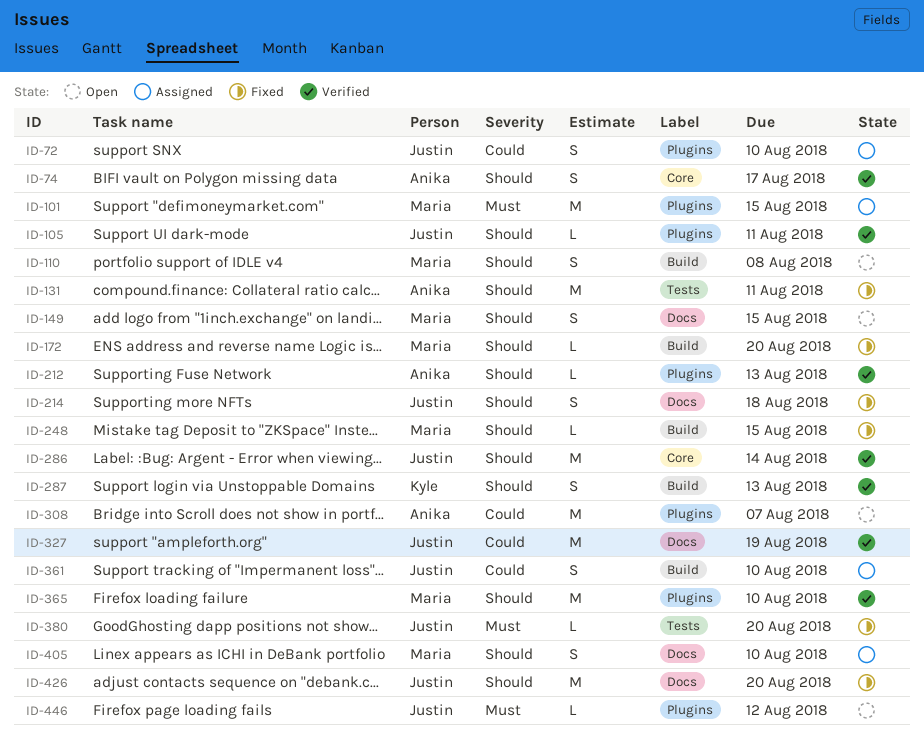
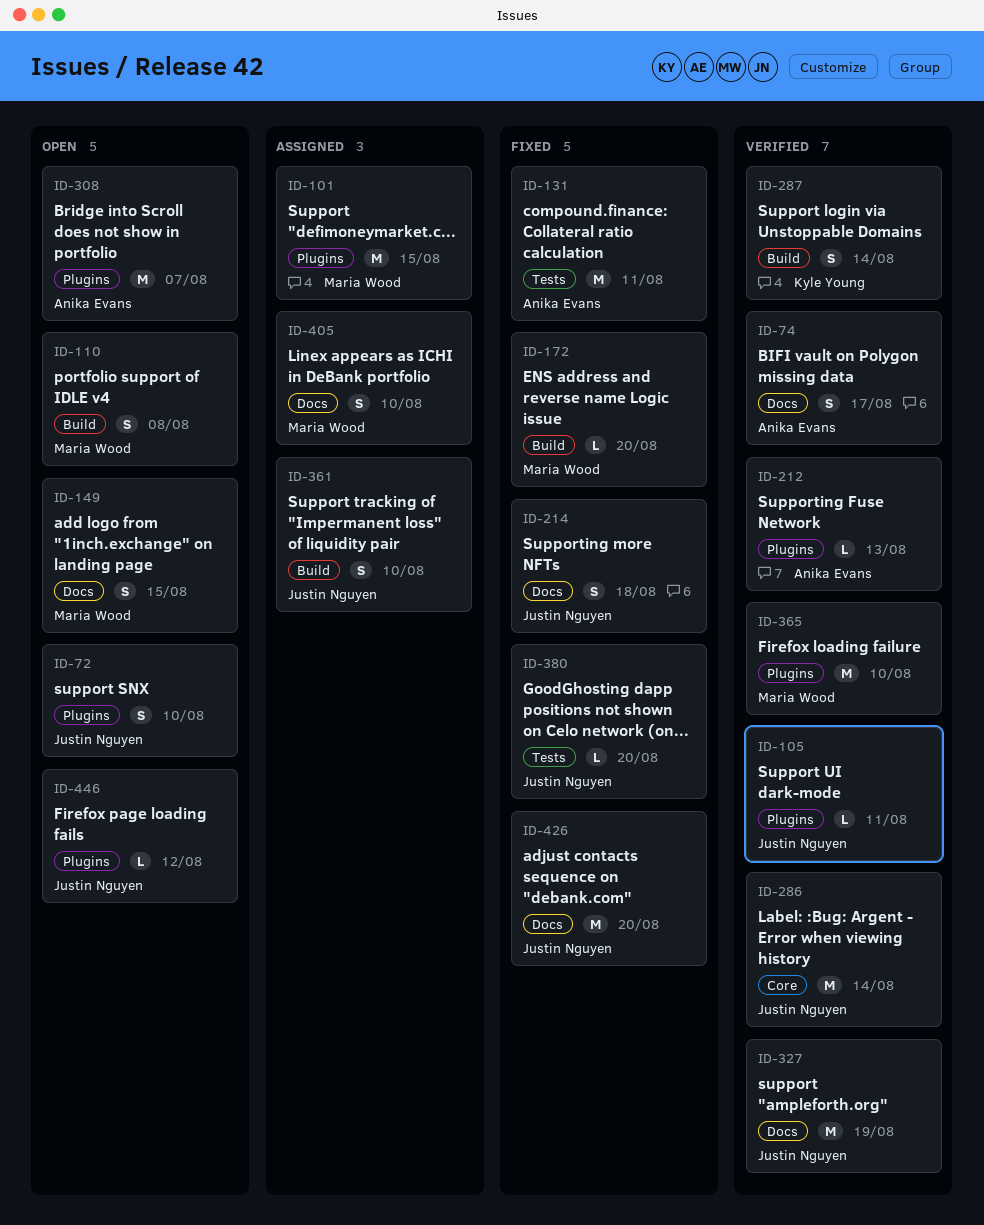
ID-72, status: Assigned -> Open
ID-74, label: Core -> Docs
ID-248: present -> none
ID-287, due: Aug 13 -> Aug 14

